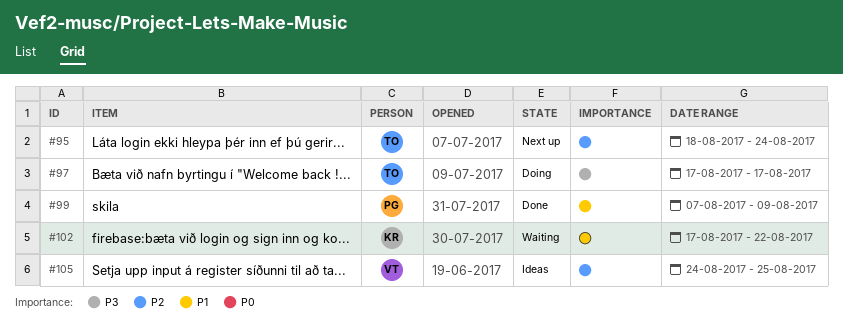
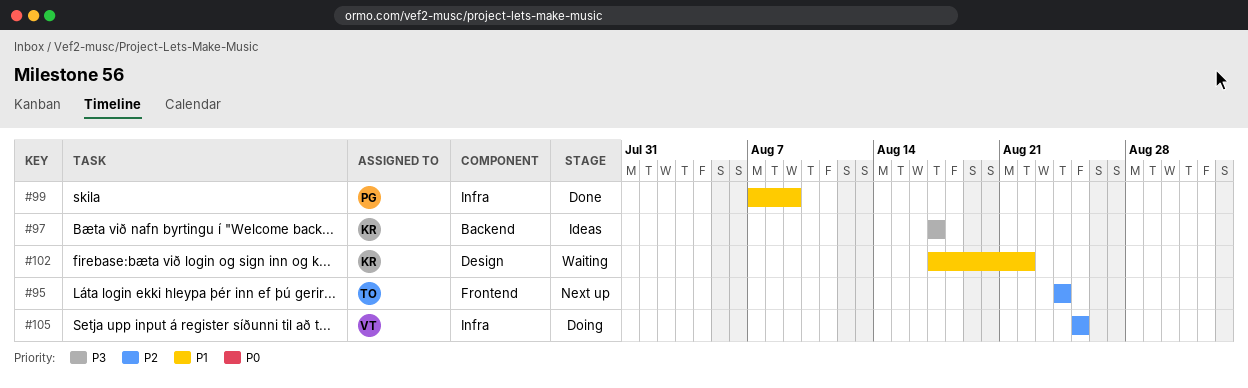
#95, start: Aug 18 -> Aug 24
#97, status: Doing -> Ideas
#97, owner: TO -> KR
#105, status: Ideas -> Doing
#105, start: Aug 24 -> Aug 25

